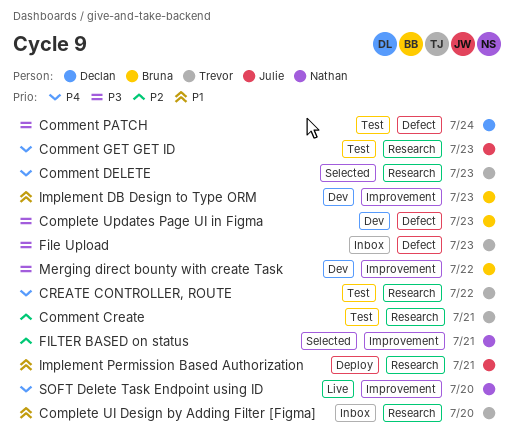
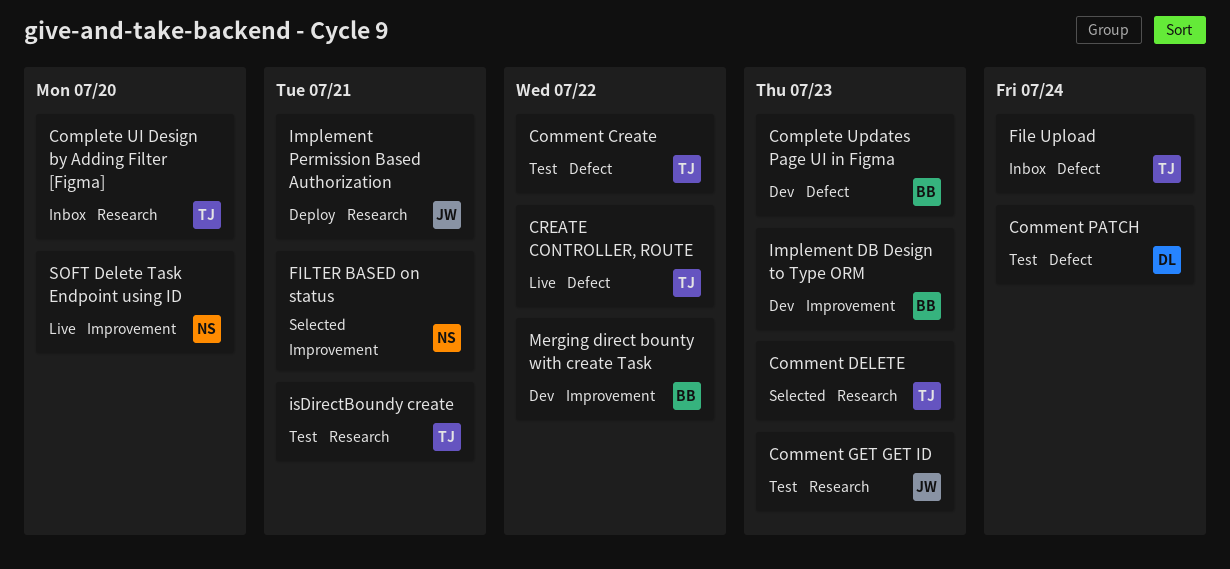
Comment Create, label: Research -> Defect
Comment Create, due: Jul 21 -> Jul 22
CREATE CONTROLLER, ROUTE, status: Test -> Live
CREATE CONTROLLER, ROUTE, label: Research -> Defect
File Upload, due: Jul 23 -> Jul 24
isDirectBoundy create: none -> present

